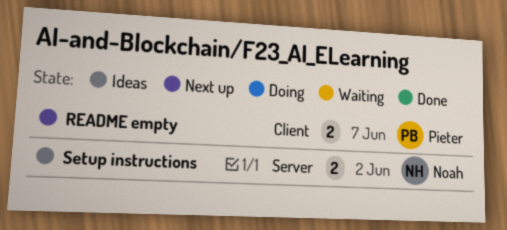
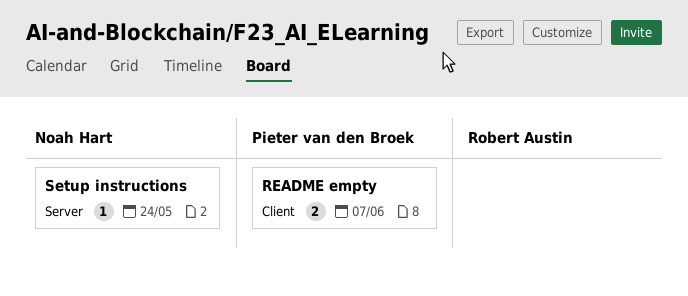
Setup instructions, estimate: 2 -> 1
Setup instructions, due: Jun 2 -> May 24

